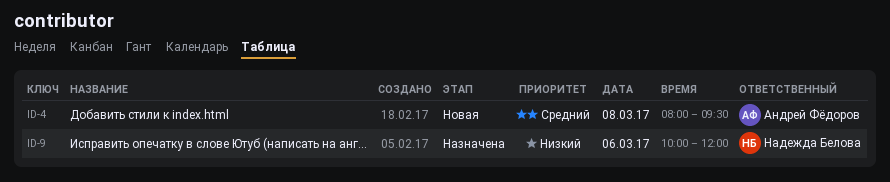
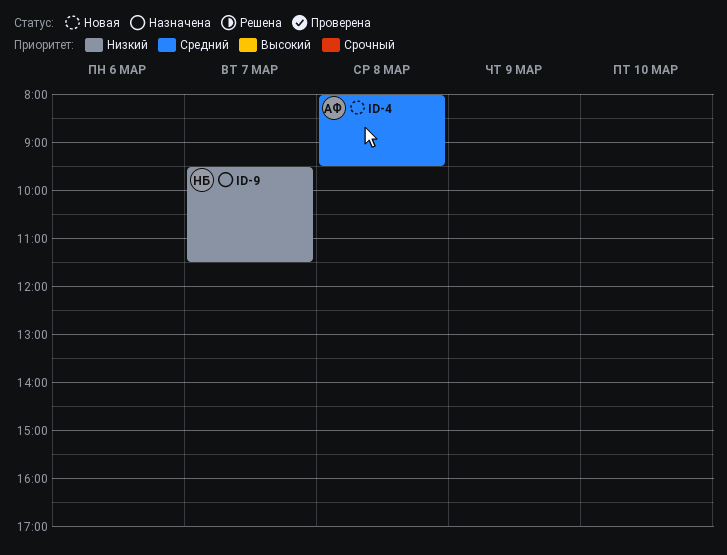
ID-9, day: Mar 6 -> Mar 7
ID-9, begins: 10:00 -> 09:30
ID-9, ends: 12:00 -> 11:30

